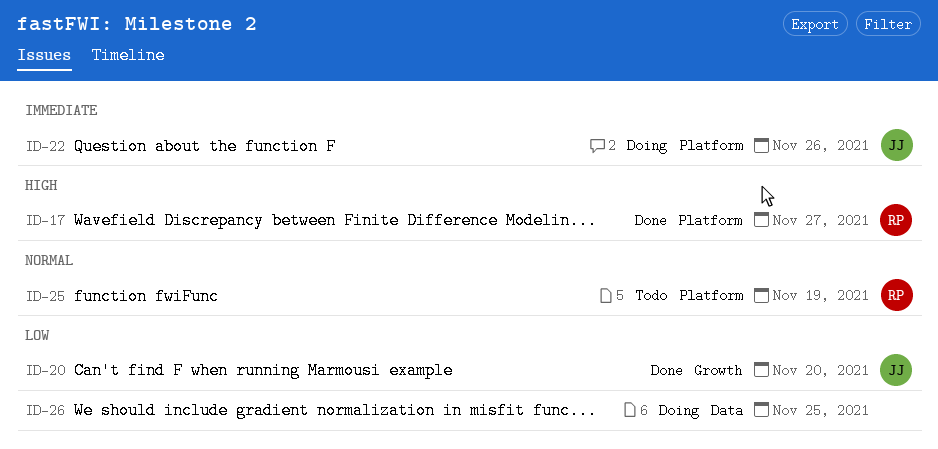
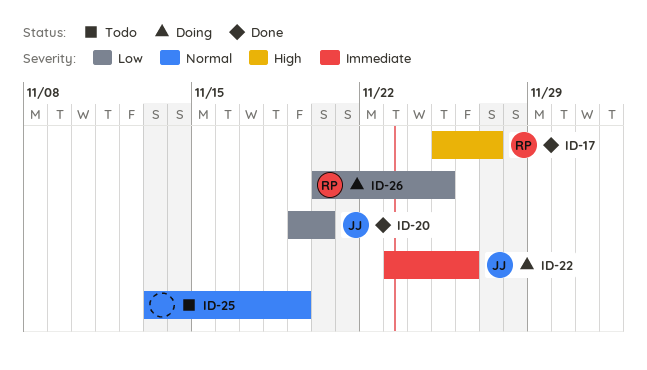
ID-25, owner: RP -> none
ID-26, owner: none -> RP

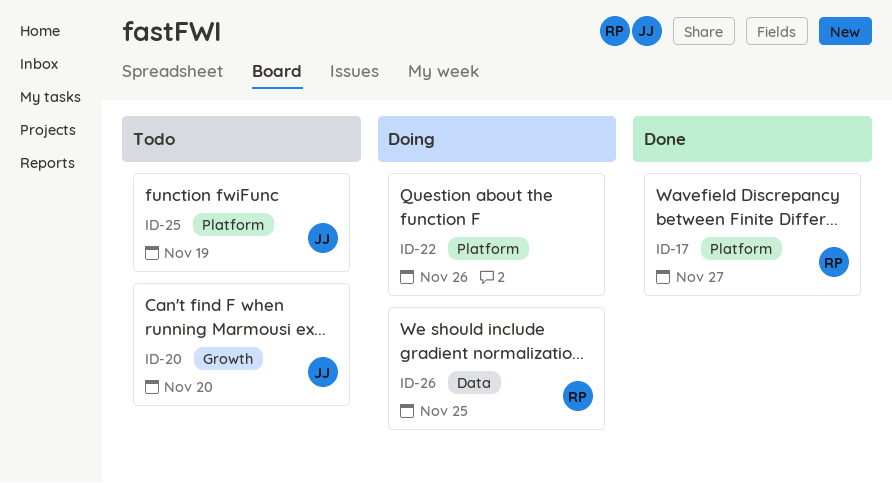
ID-20, status: Done -> Todo
ID-22, owner: JJ -> none
ID-25, owner: none -> JJ

